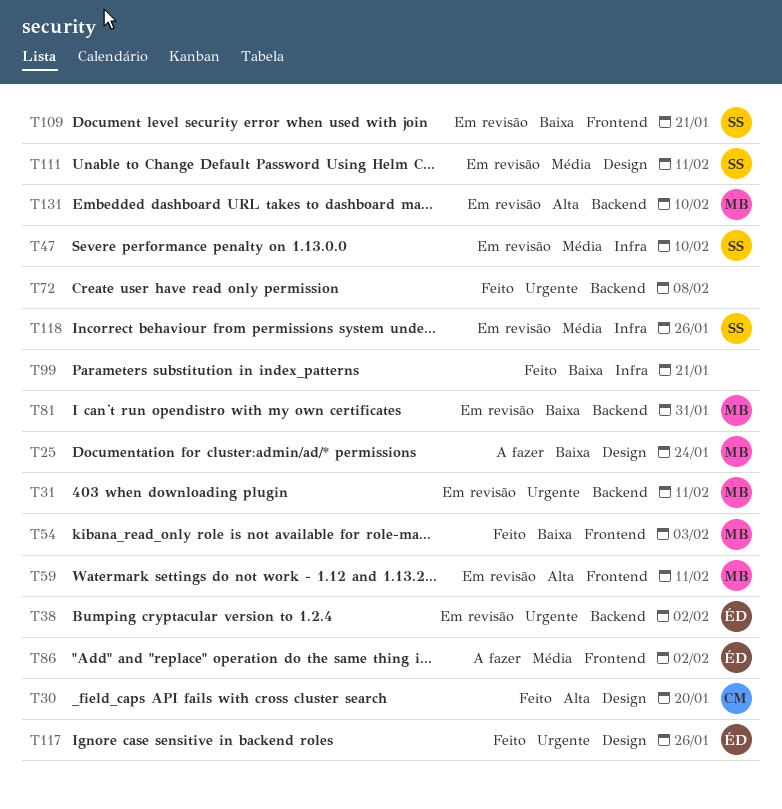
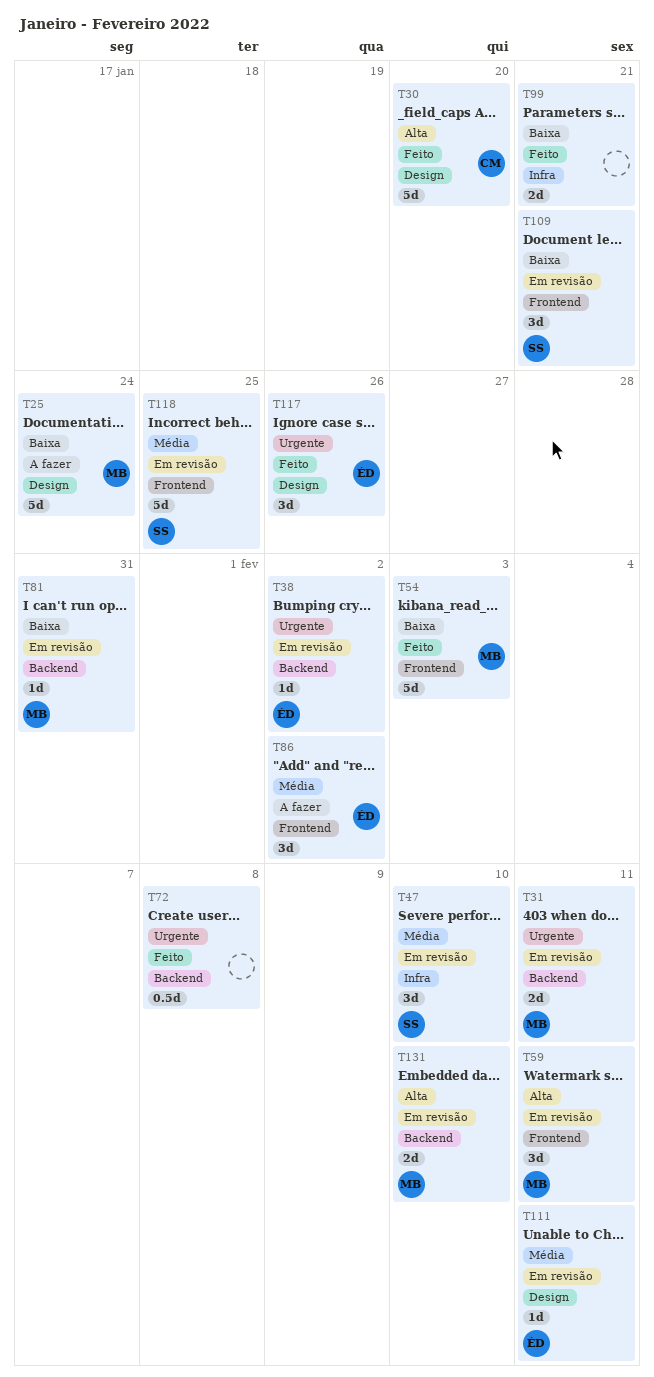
T111, owner: SS -> ÉD
T118, label: Infra -> Frontend
T118, due: Jan 26 -> Jan 25

